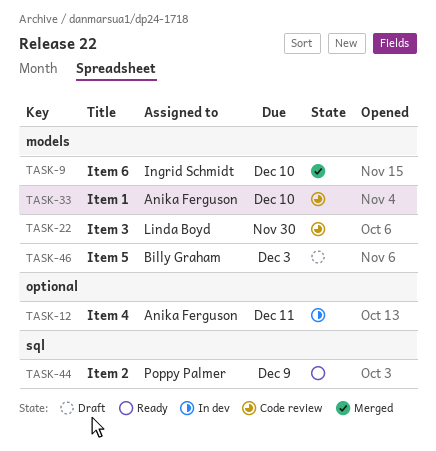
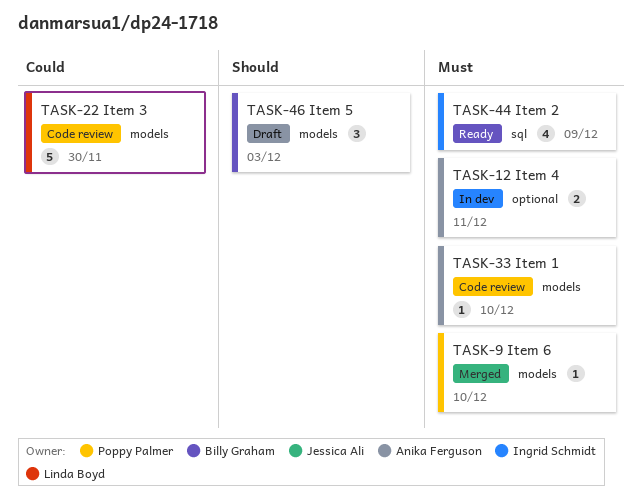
TASK-9, owner: Ingrid Schmidt -> Poppy Palmer
TASK-44, owner: Poppy Palmer -> Ingrid Schmidt

